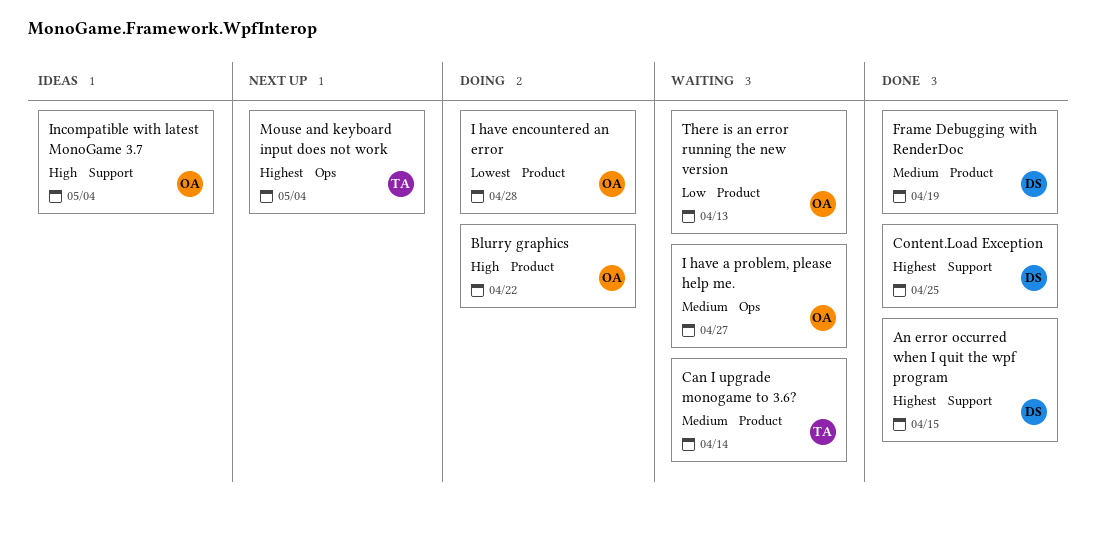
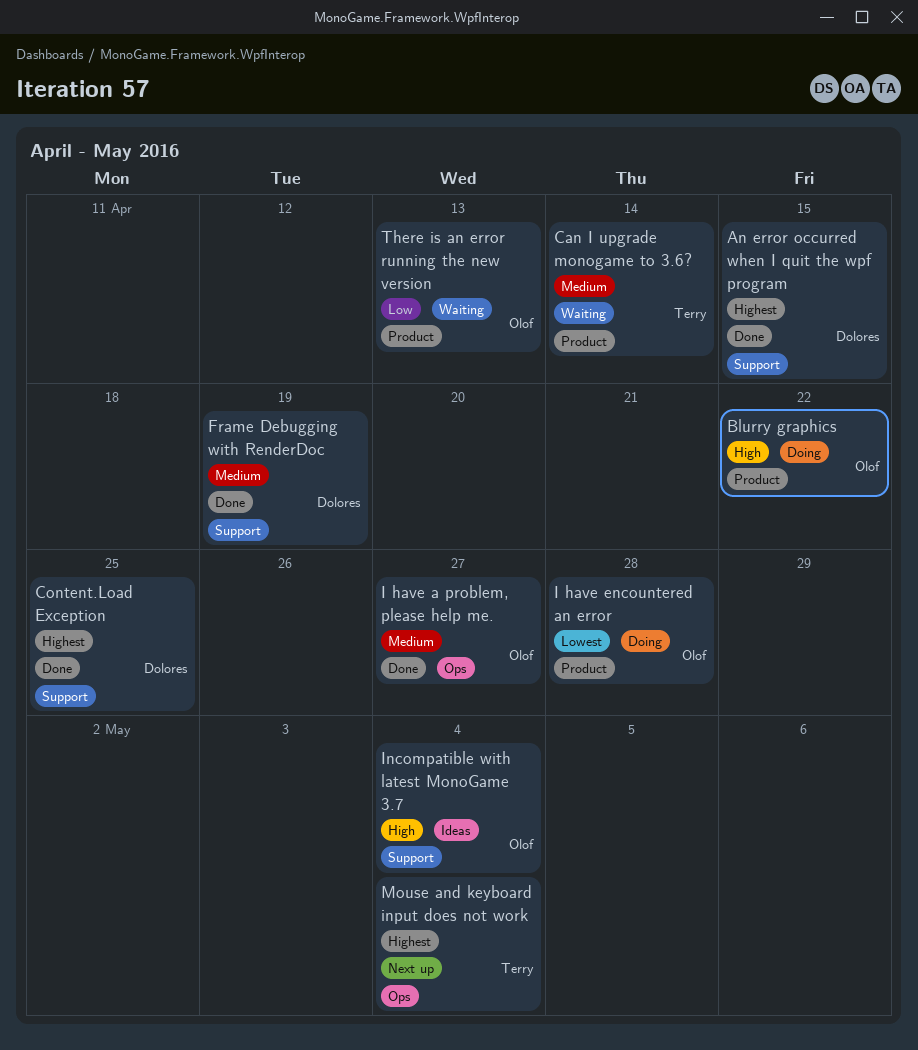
Frame Debugging with RenderDoc, label: Product -> Support
I have a problem, please help me., status: Waiting -> Done

